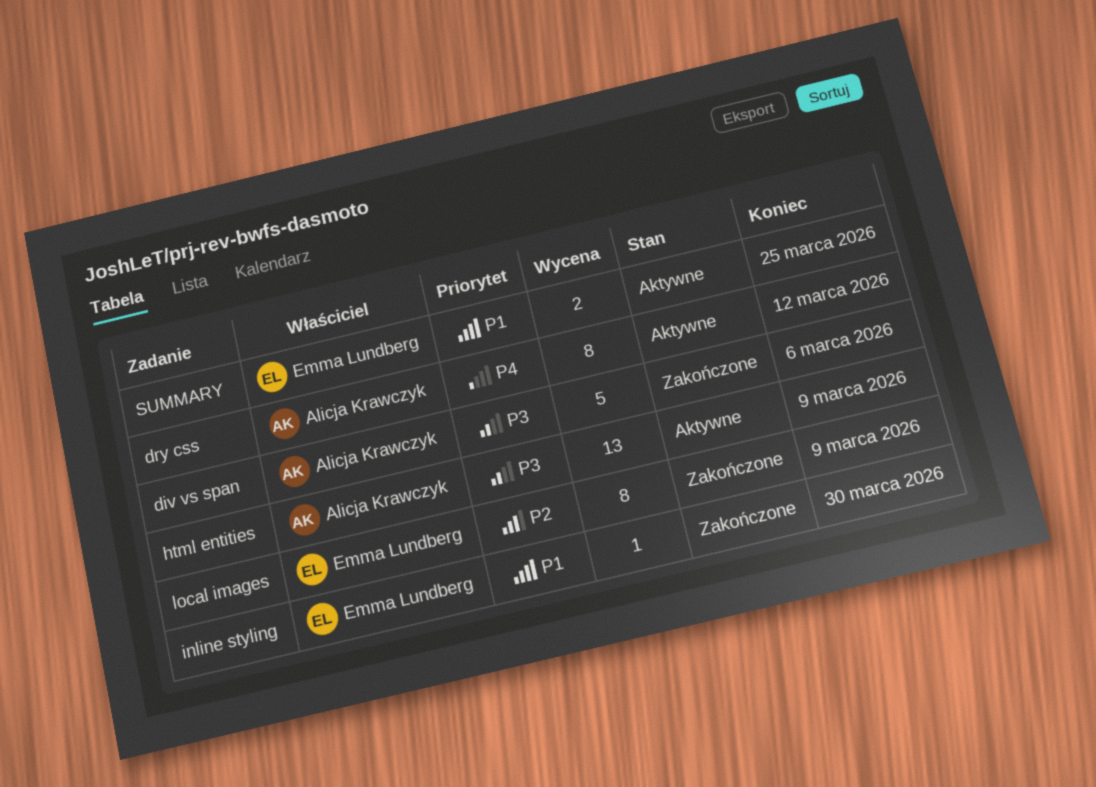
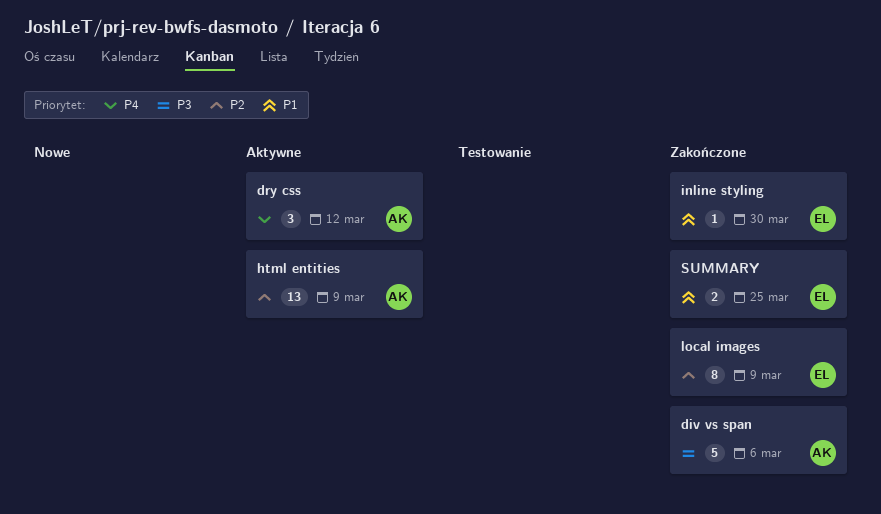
dry css, estimate: 8 -> 3
html entities, priority: P3 -> P2
SUMMARY, status: Aktywne -> Zakończone

